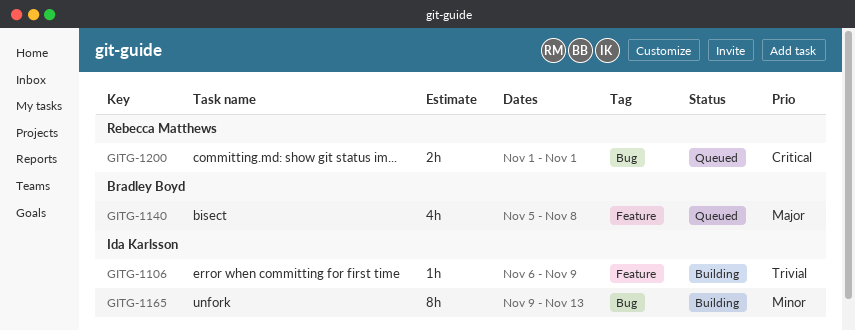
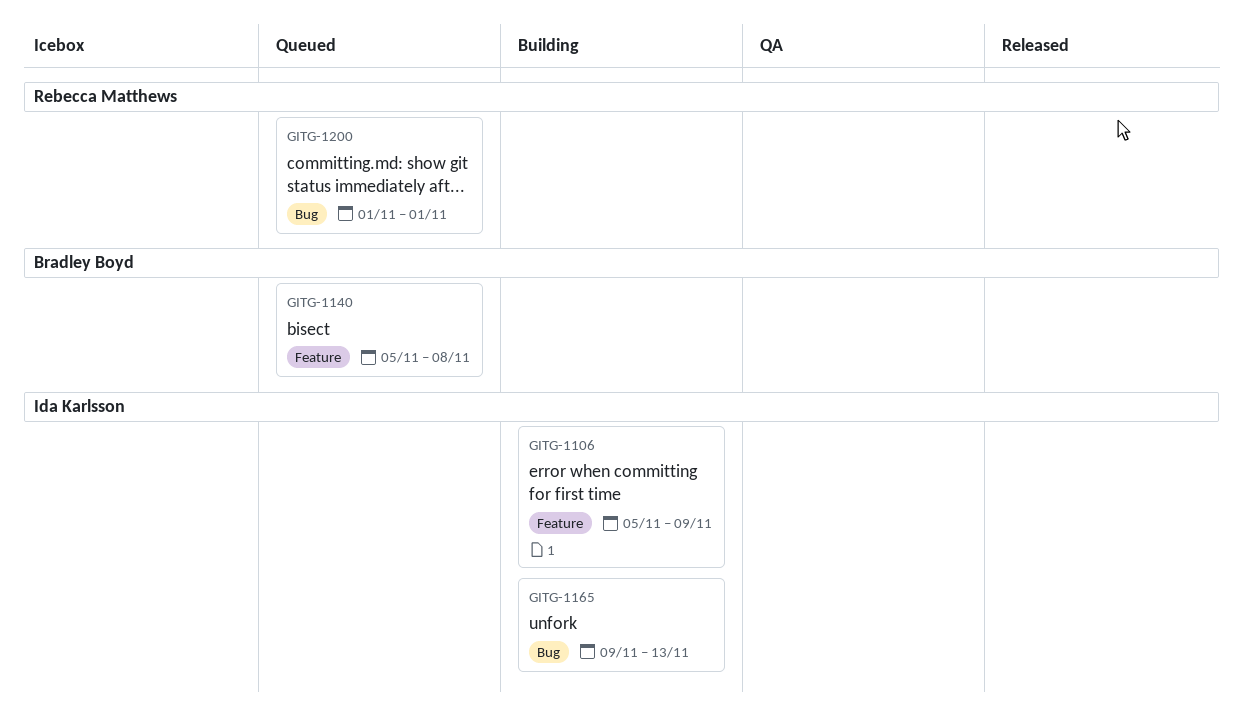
GITG-1106, start: Nov 6 -> Nov 5

